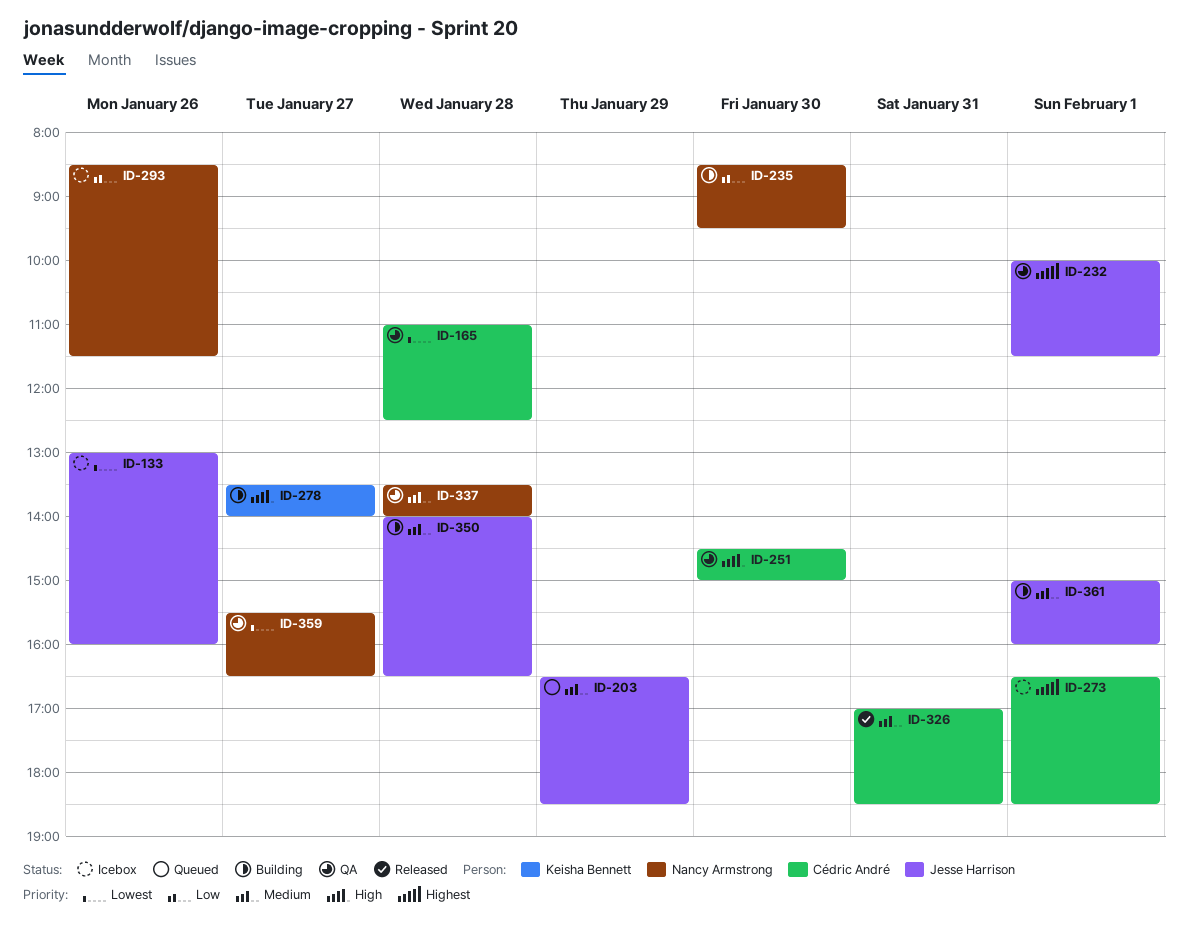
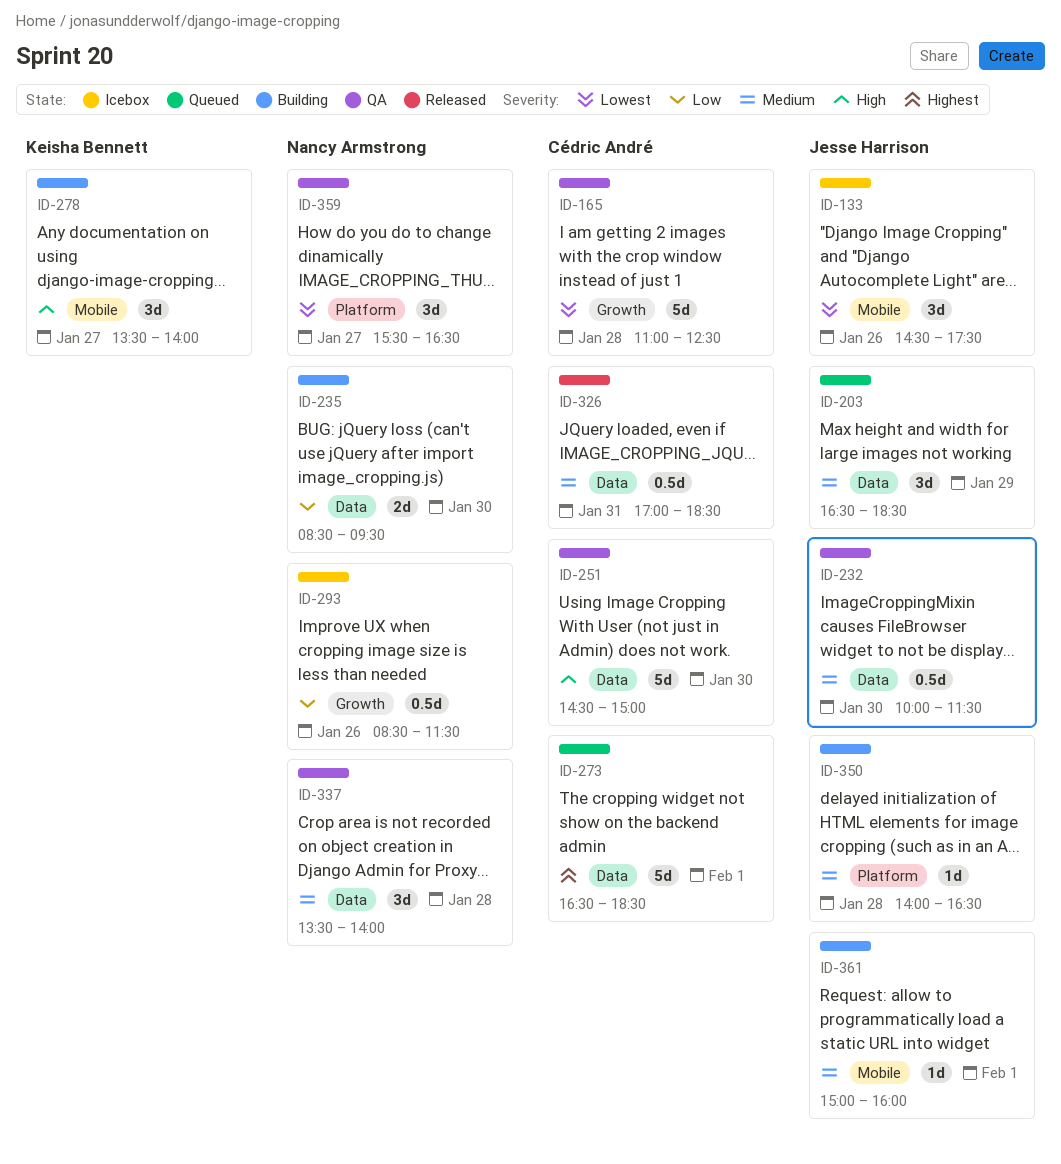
ID-133, begins: 13:00 -> 14:30
ID-133, ends: 16:00 -> 17:30
ID-232, priority: Highest -> Medium
ID-232, day: Feb 1 -> Jan 30
ID-273, status: Icebox -> Queued

